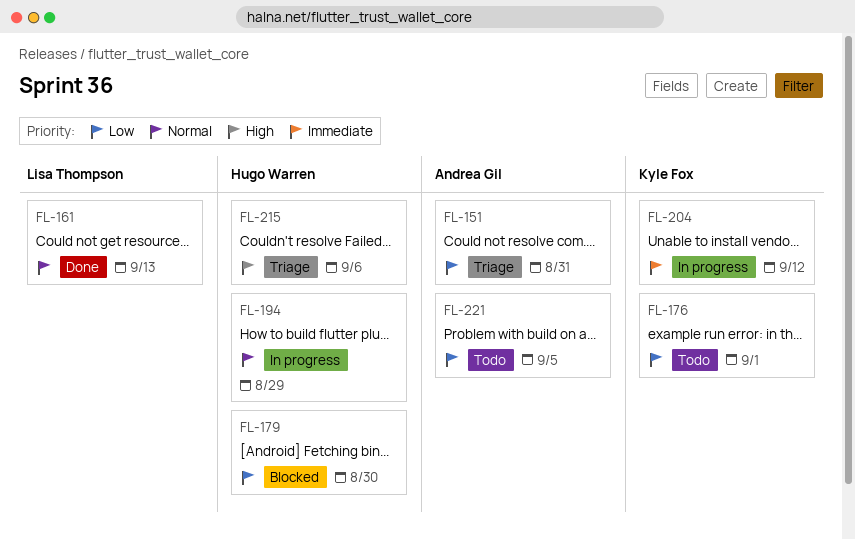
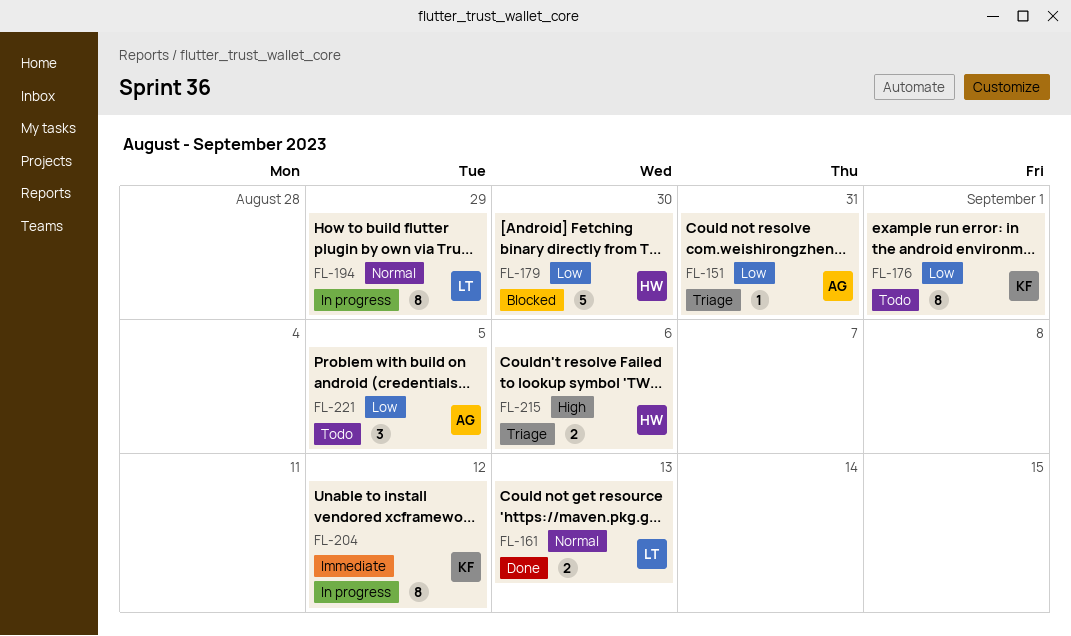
FL-194, owner: Hugo Warren -> Lisa Thompson

